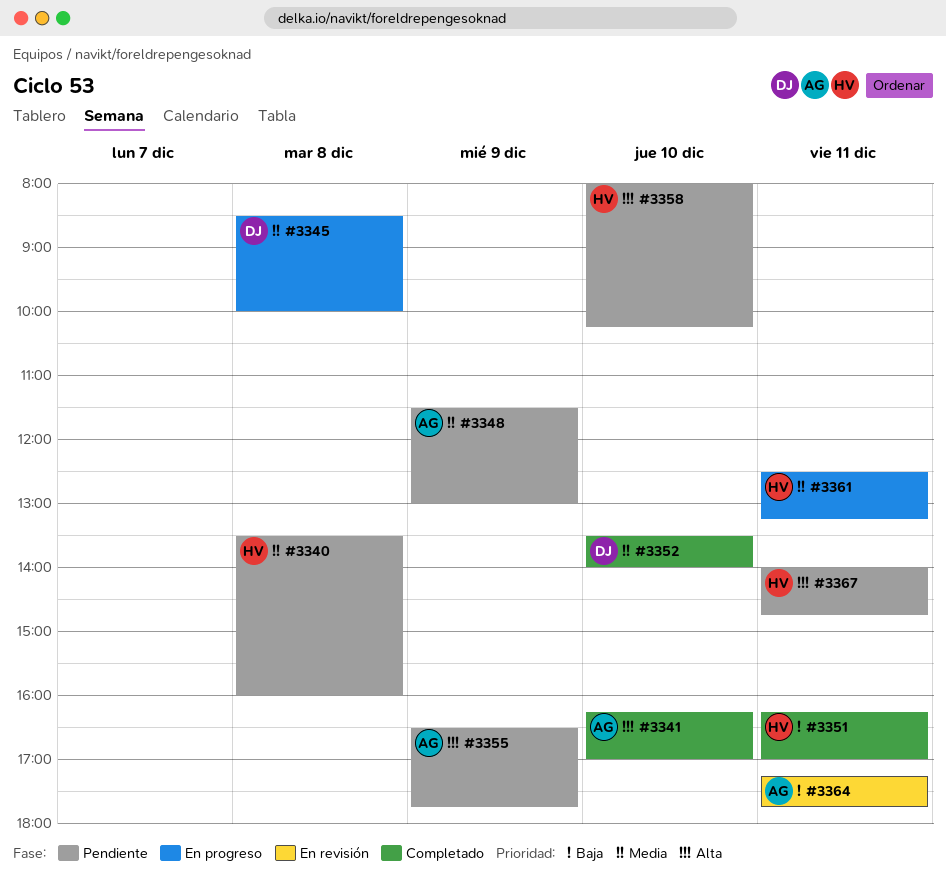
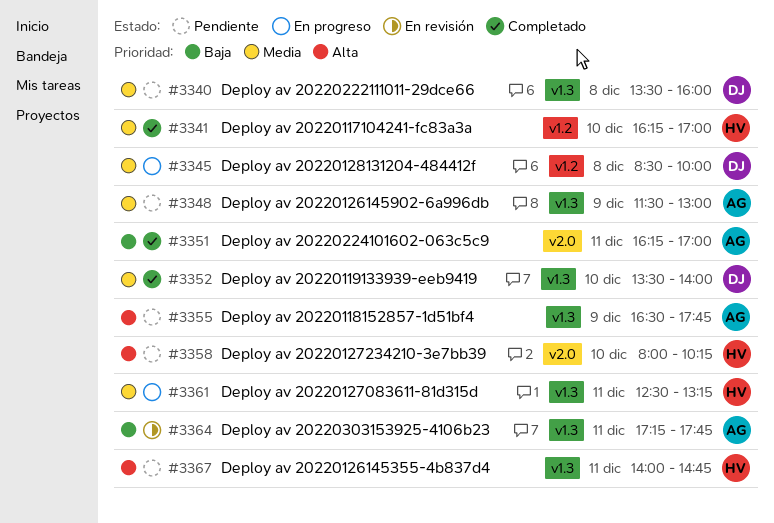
#3340, owner: HV -> DJ
#3341, owner: AG -> HV
#3341, priority: Alta -> Media
#3351, owner: HV -> AG

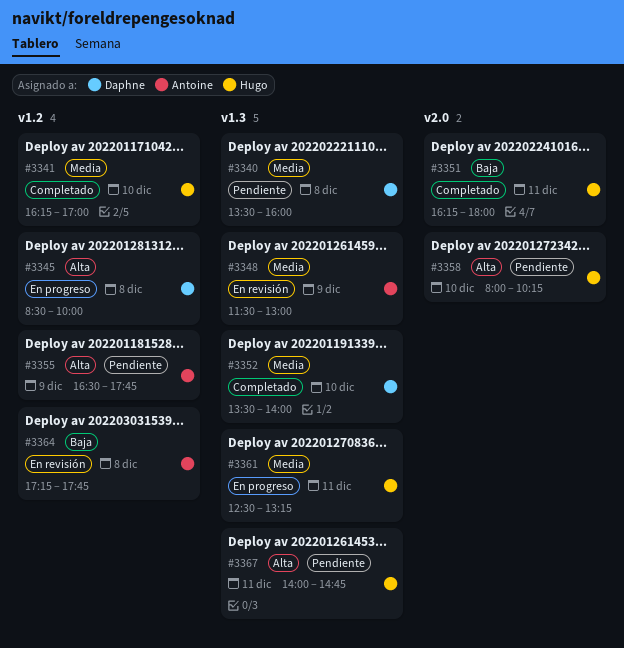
#3345, priority: Media -> Alta
#3348, status: Pendiente -> En revisión
#3351, owner: Antoine -> Hugo
#3351, ends: 17:00 -> 18:00
#3355, label: v1.3 -> v1.2
#3364, label: v1.3 -> v1.2
#3364, day: Dec 11 -> Dec 8

